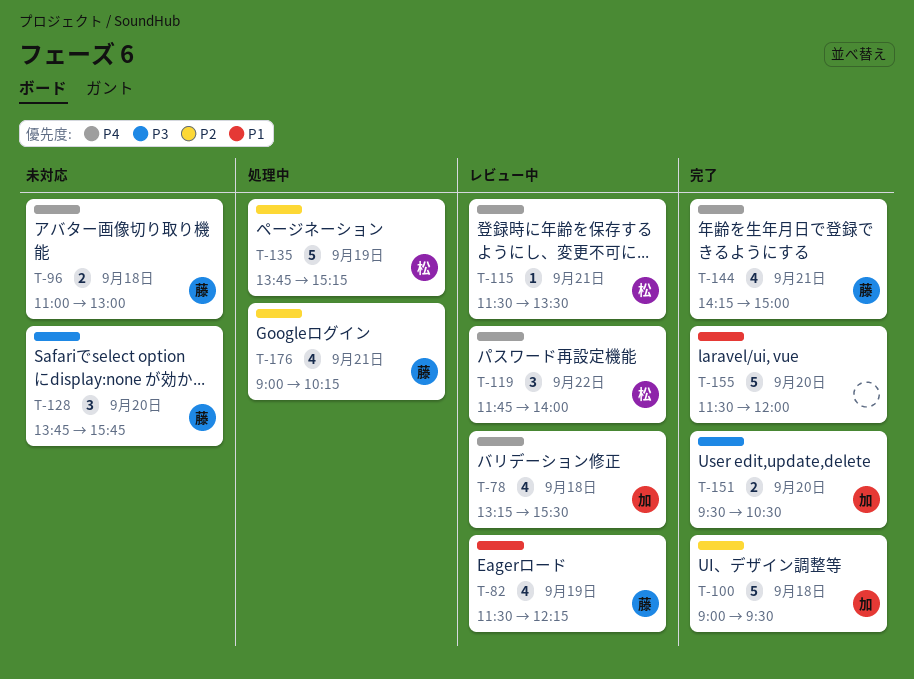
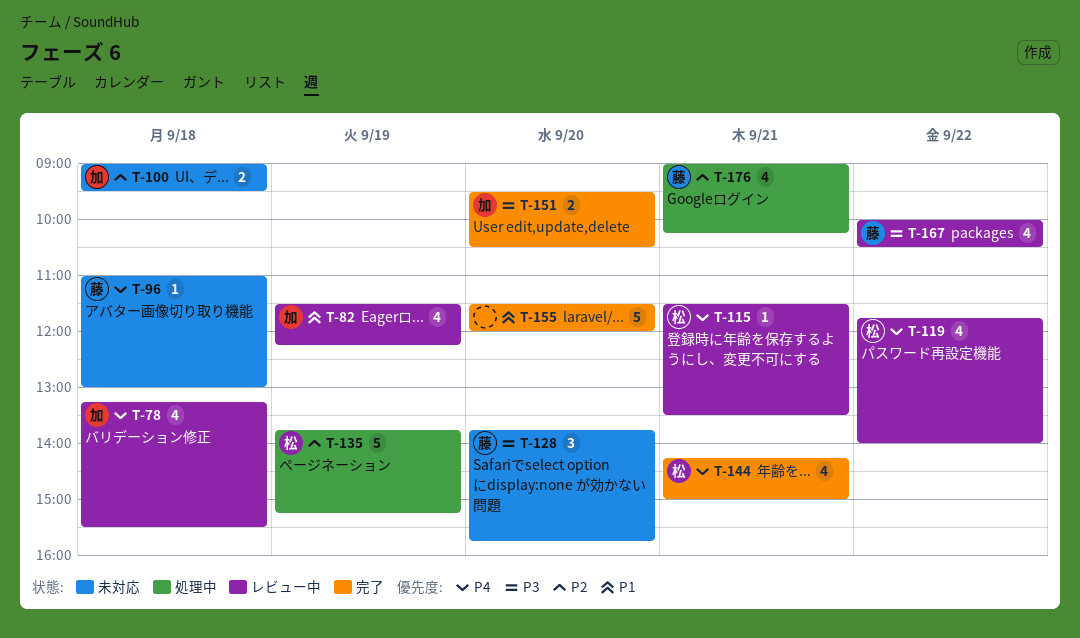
T-82, owner: 藤 -> 加
T-96, estimate: 2 -> 1
T-100, status: 完了 -> 未対応
T-100, estimate: 5 -> 2
T-119, estimate: 3 -> 4
T-144, owner: 藤 -> 松
T-167: none -> present

